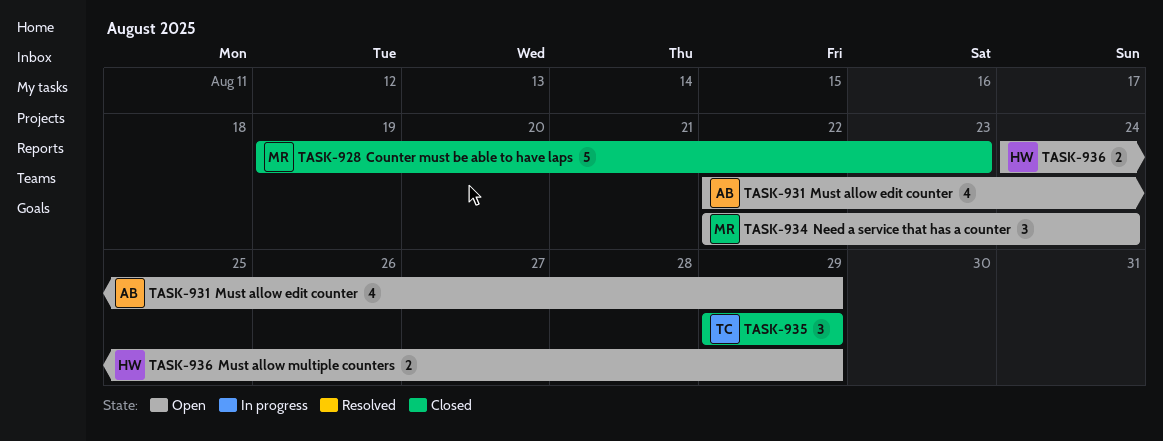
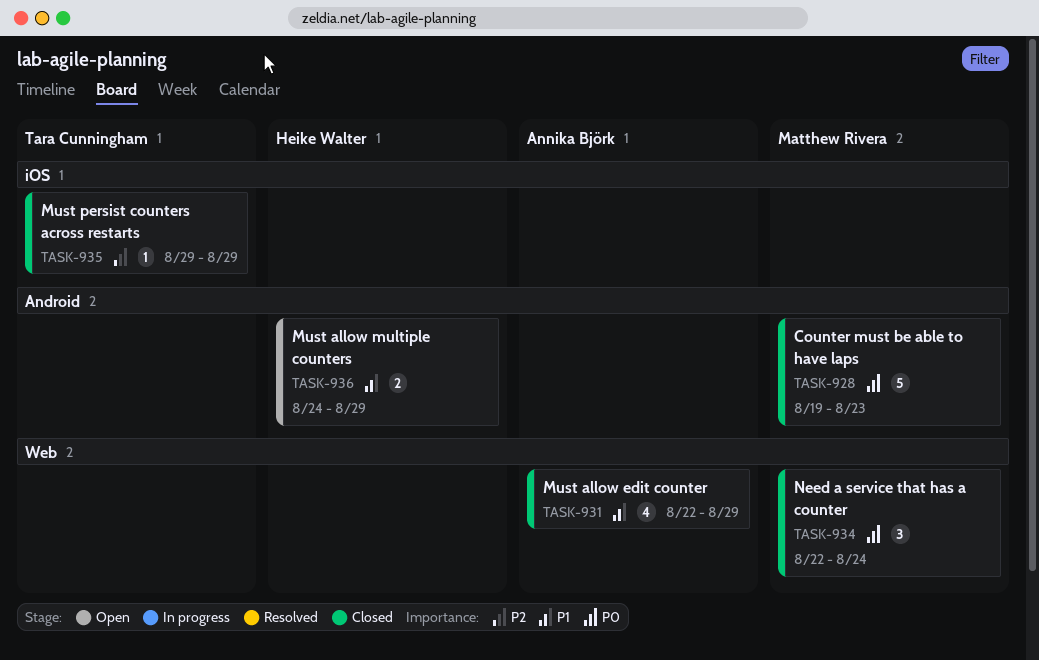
TASK-931, status: Open -> Closed
TASK-934, status: Open -> Closed
TASK-935, estimate: 3 -> 1

